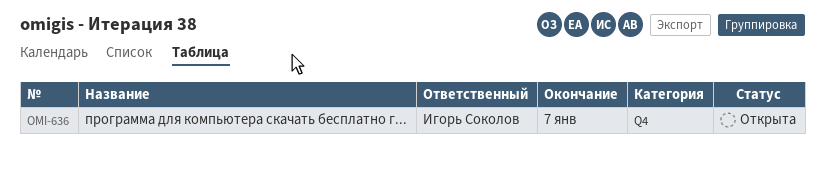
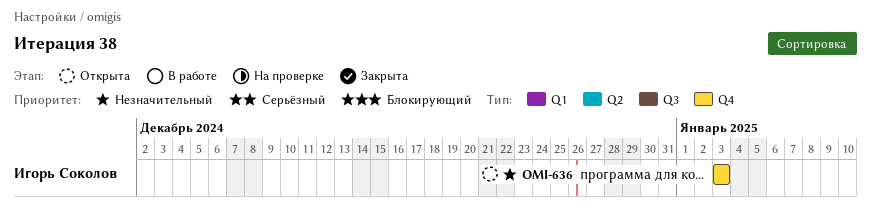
OMI-636, due: Jan 7 -> Jan 3

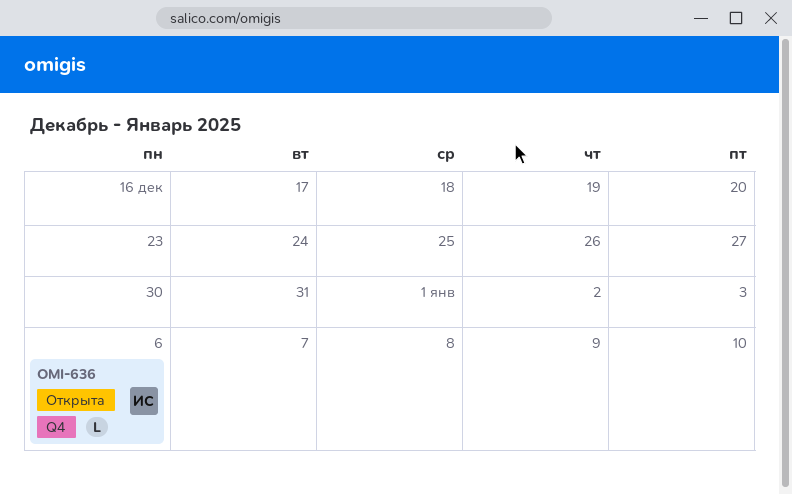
OMI-636, due: Jan 3 -> Jan 6

